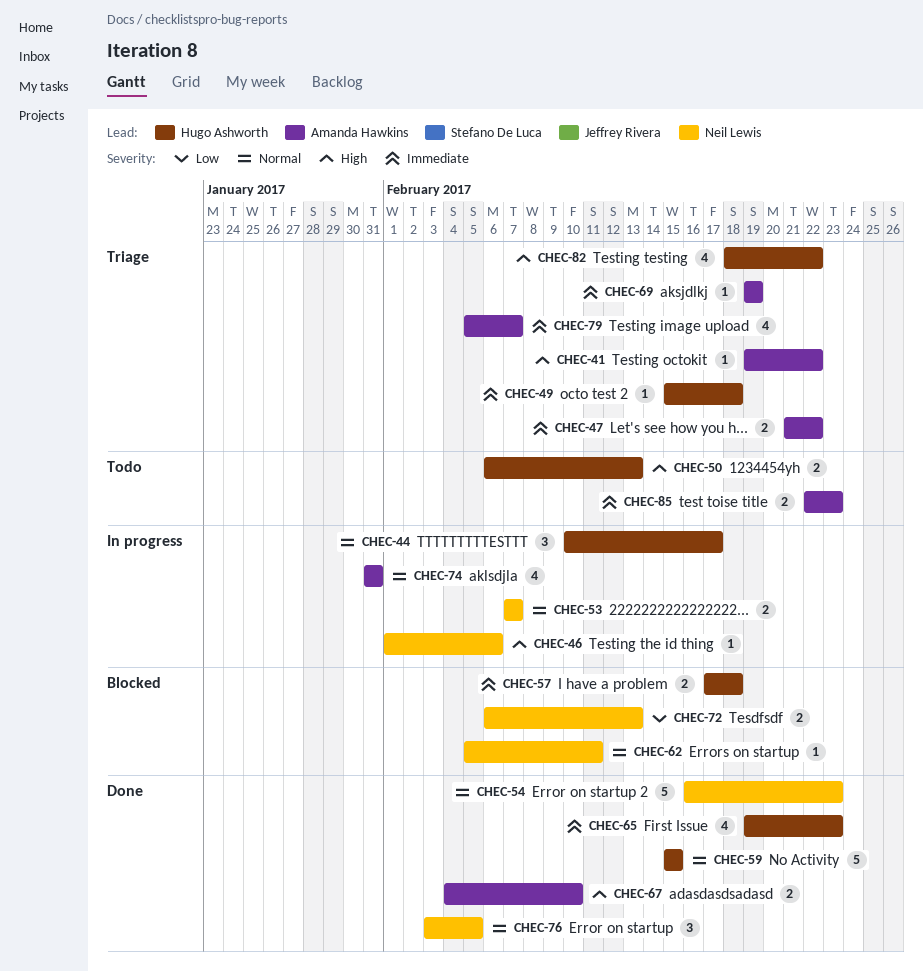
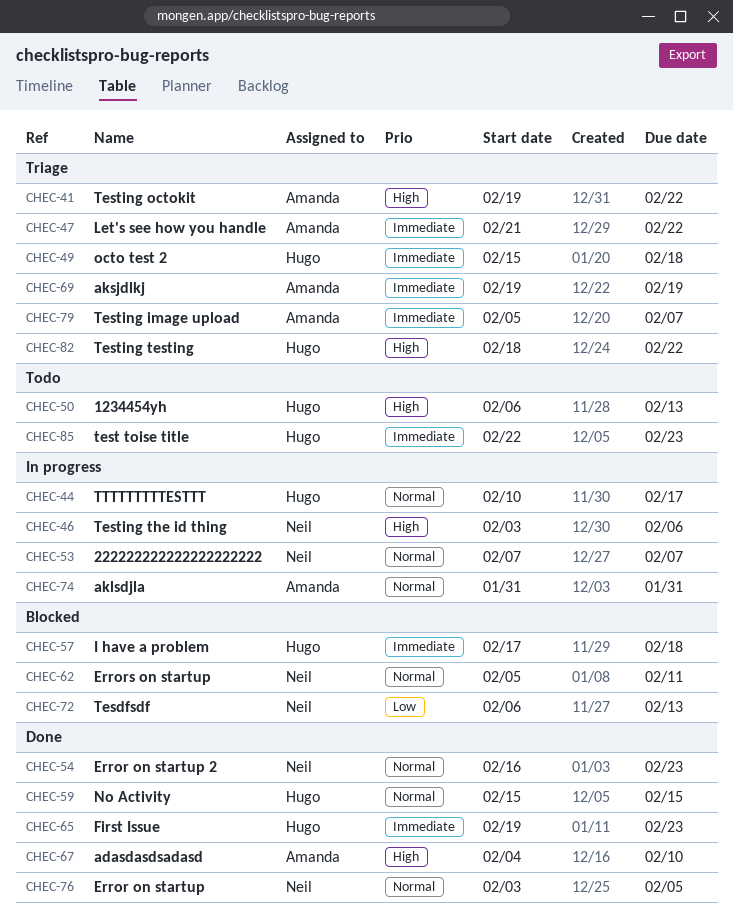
CHEC-46, start: Feb 1 -> Feb 3
CHEC-85, owner: Amanda Hawkins -> Hugo Ashworth

